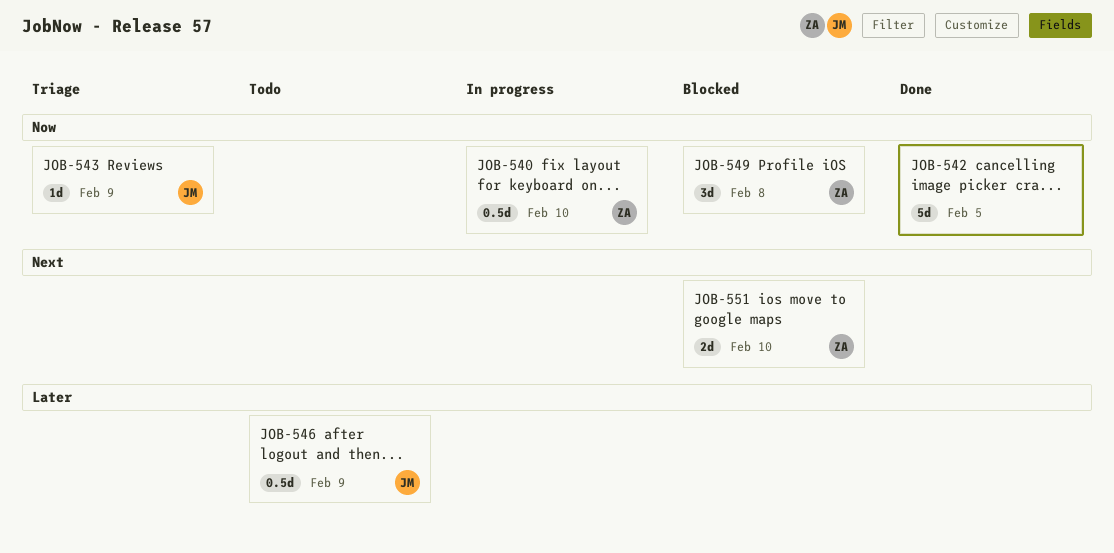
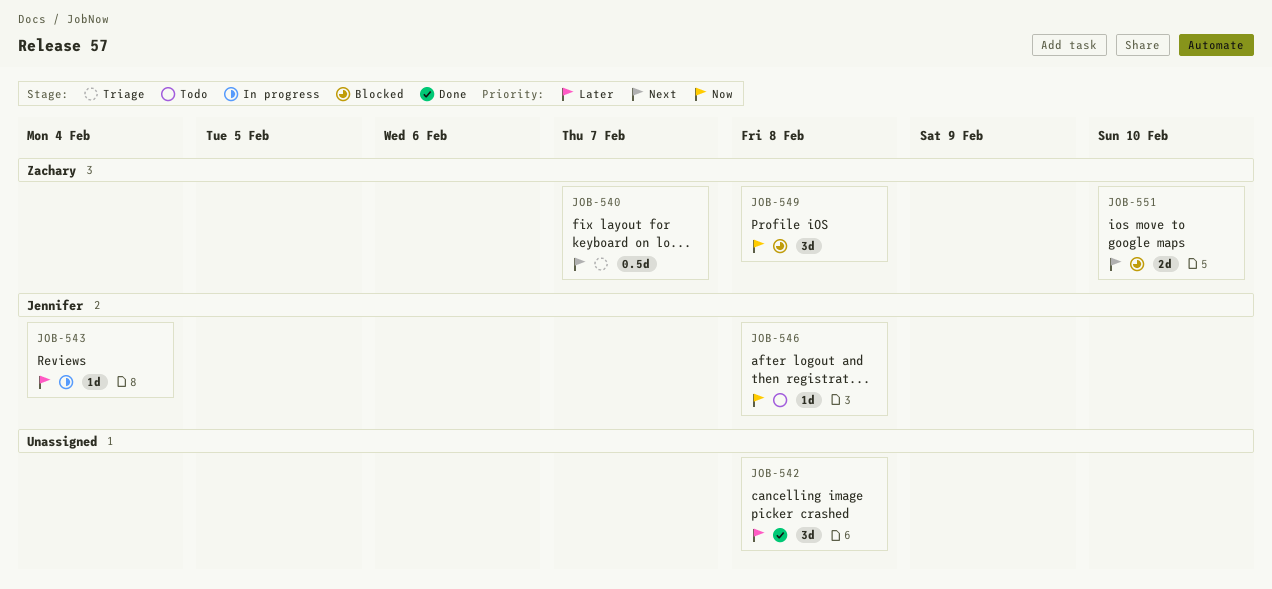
JOB-540, status: In progress -> Triage
JOB-540, priority: Now -> Next
JOB-540, due: Feb 10 -> Feb 7
JOB-542, priority: Now -> Later
JOB-542, estimate: 5d -> 3d
JOB-542, due: Feb 5 -> Feb 8
JOB-543, status: Triage -> In progress
JOB-543, priority: Now -> Later
JOB-543, due: Feb 9 -> Feb 4
JOB-546, priority: Later -> Now
JOB-546, estimate: 0.5d -> 1d
JOB-546, due: Feb 9 -> Feb 8

